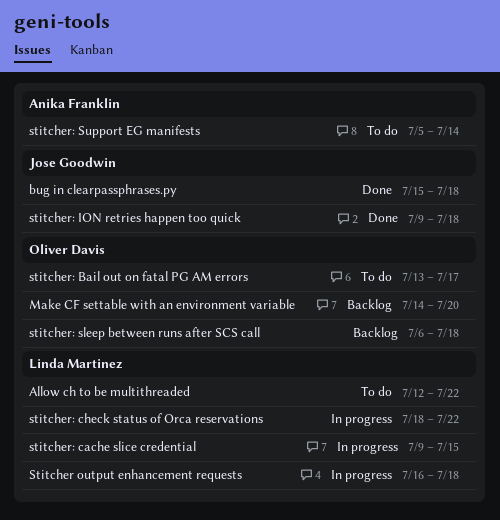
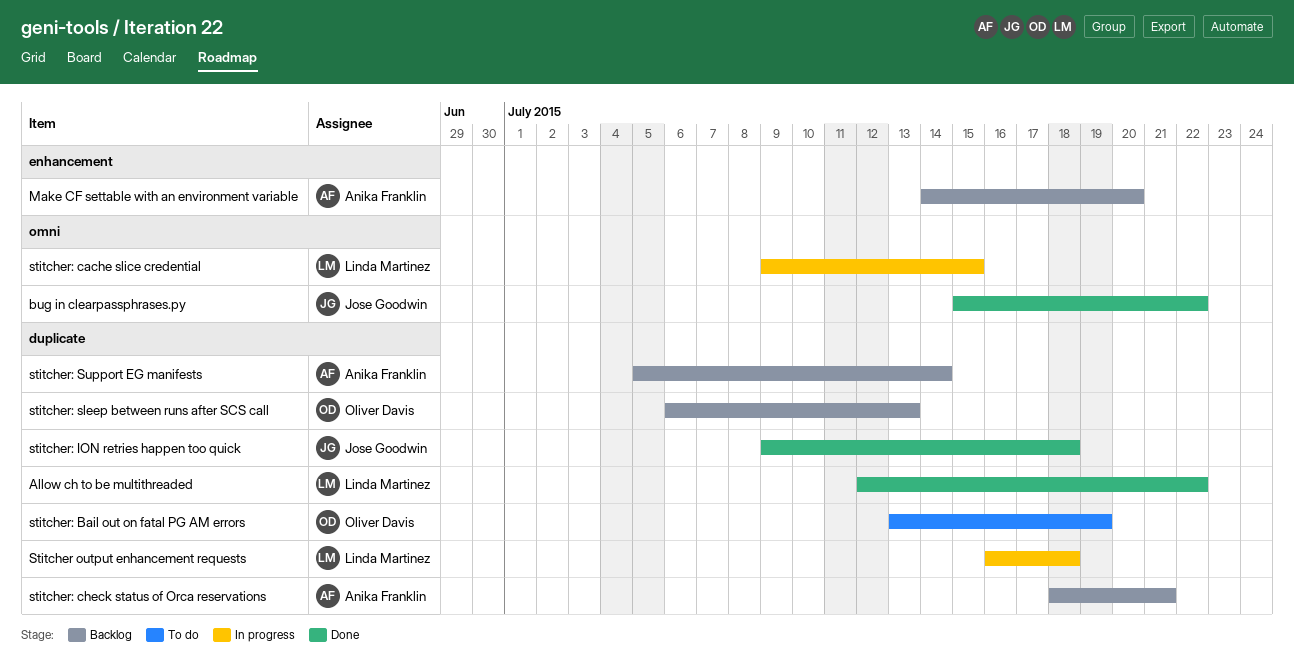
Allow ch to be multithreaded, status: To do -> Done
bug in clearpassphrases.py, due: Jul 18 -> Jul 22
Make CF settable with an environment variable, owner: Oliver Davis -> Anika Franklin
stitcher: Bail out on fatal PG AM errors, due: Jul 17 -> Jul 19
stitcher: check status of Orca reservations, status: In progress -> Backlog
stitcher: check status of Orca reservations, owner: Linda Martinez -> Anika Franklin
stitcher: check status of Orca reservations, due: Jul 22 -> Jul 21
stitcher: sleep between runs after SCS call, due: Jul 18 -> Jul 13
stitcher: Support EG manifests, status: To do -> Backlog

